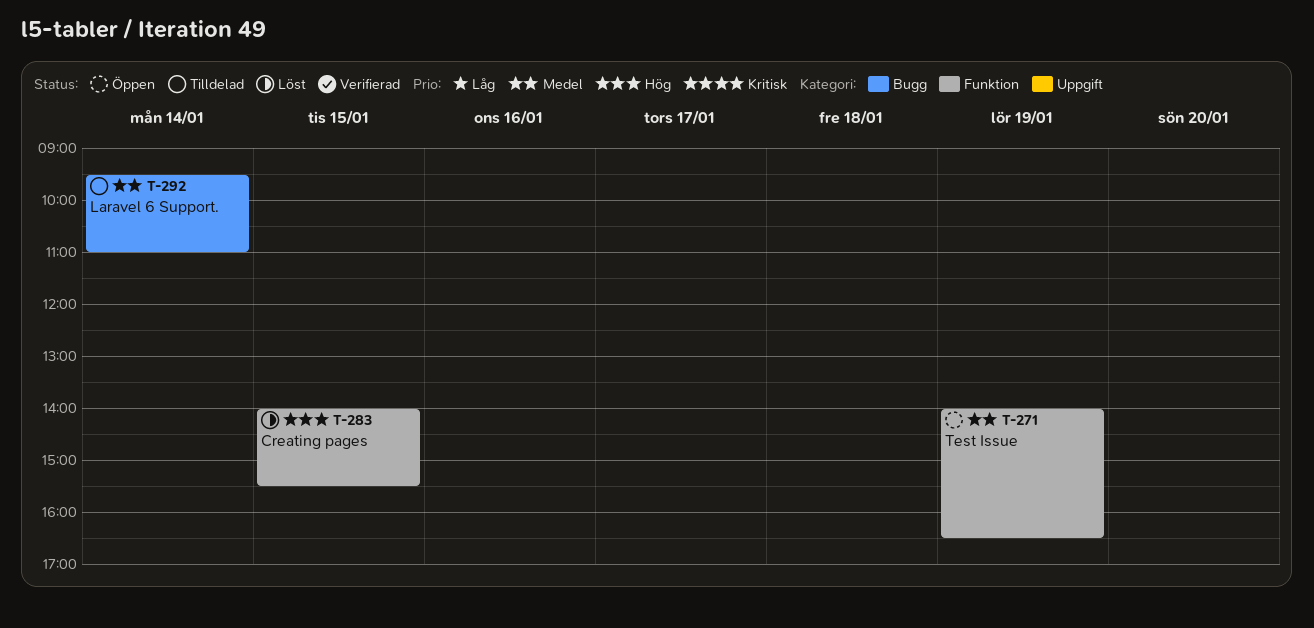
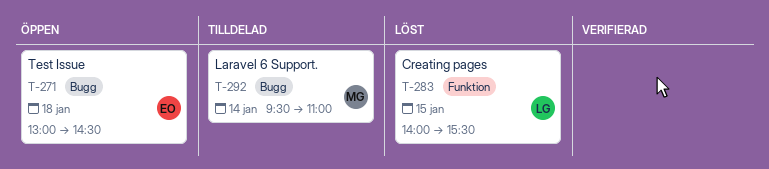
T-271, label: Funktion -> Bugg
T-271, day: Jan 19 -> Jan 18
T-271, begins: 14:00 -> 13:00
T-271, ends: 16:30 -> 14:30

